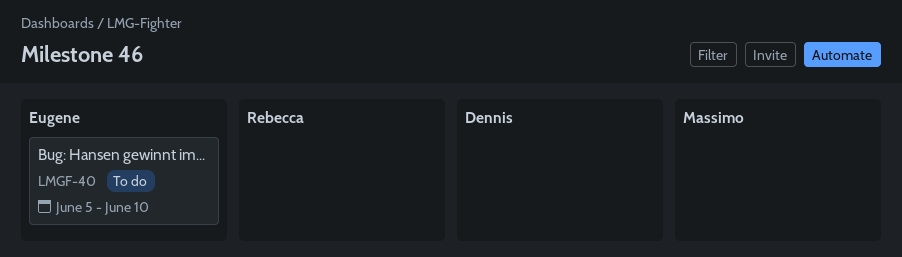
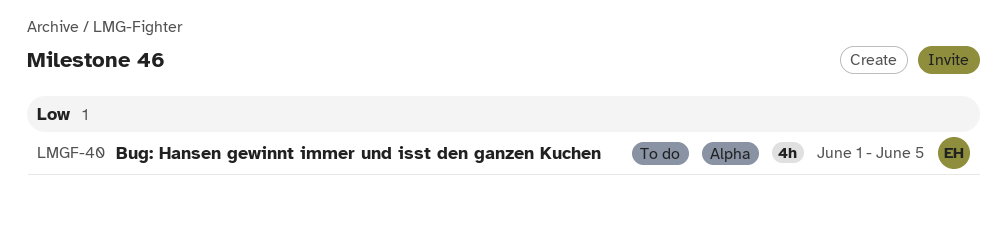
LMGF-40, start: Jun 5 -> Jun 1
LMGF-40, due: Jun 10 -> Jun 5

